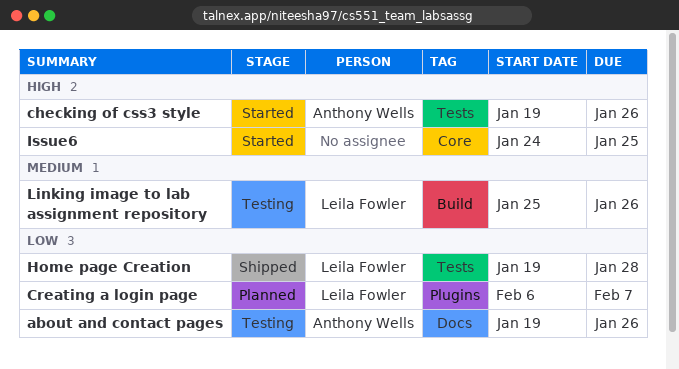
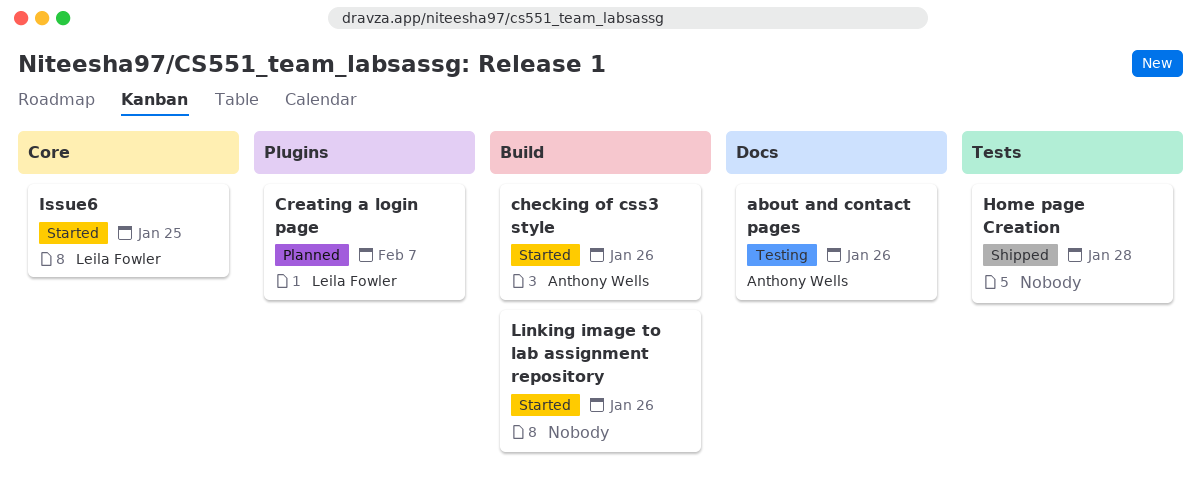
checking of css3 style, label: Tests -> Build
Home page Creation, owner: Leila Fowler -> none
Issue6, owner: none -> Leila Fowler
Linking image to lab assignment repository, status: Testing -> Started
Linking image to lab assignment repository, owner: Leila Fowler -> none

